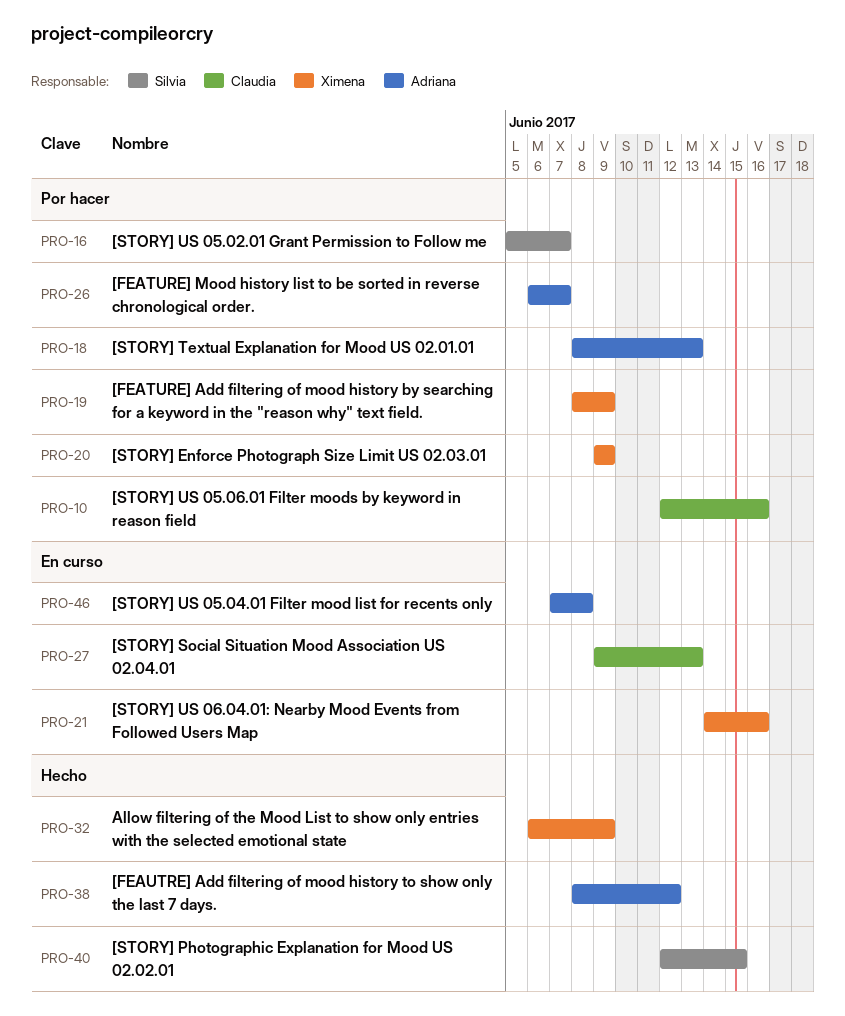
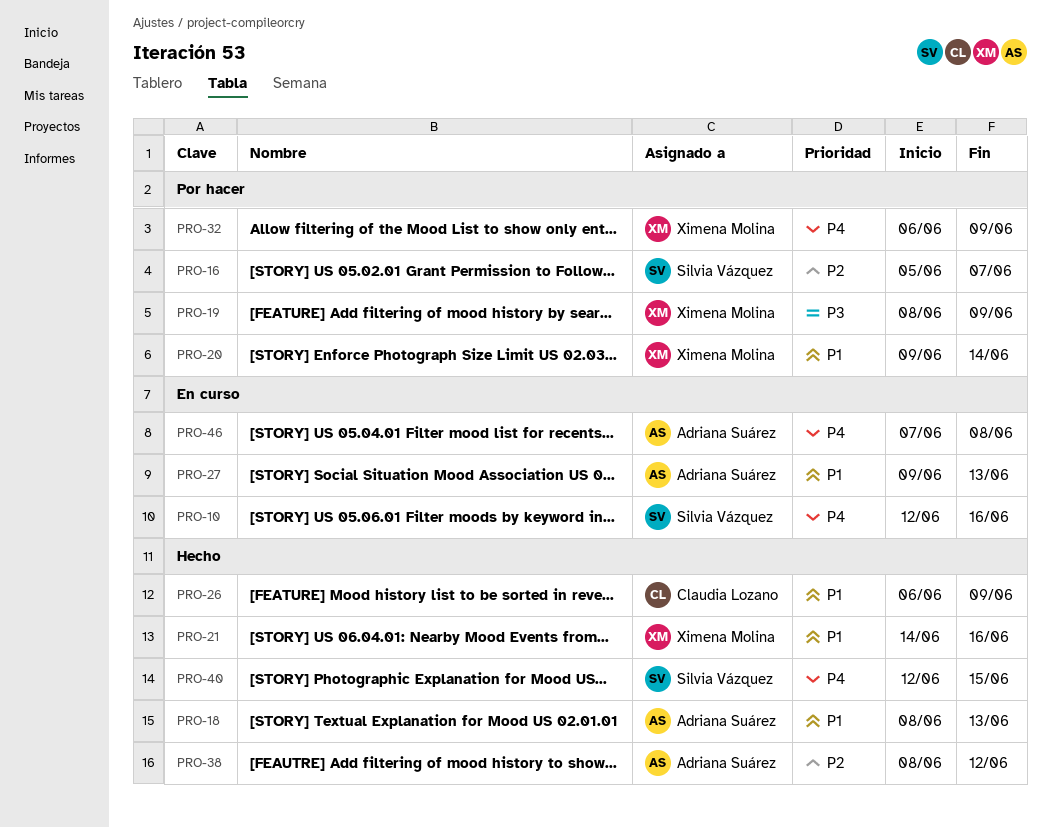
PRO-10, status: Por hacer -> En curso
PRO-10, owner: Claudia Lozano -> Silvia Vázquez
PRO-18, status: Por hacer -> Hecho
PRO-20, due: Jun 9 -> Jun 14
PRO-21, status: En curso -> Hecho
PRO-26, status: Por hacer -> Hecho
PRO-26, owner: Adriana Suárez -> Claudia Lozano
PRO-26, due: Jun 7 -> Jun 9
PRO-27, owner: Claudia Lozano -> Adriana Suárez
PRO-32, status: Hecho -> Por hacer

